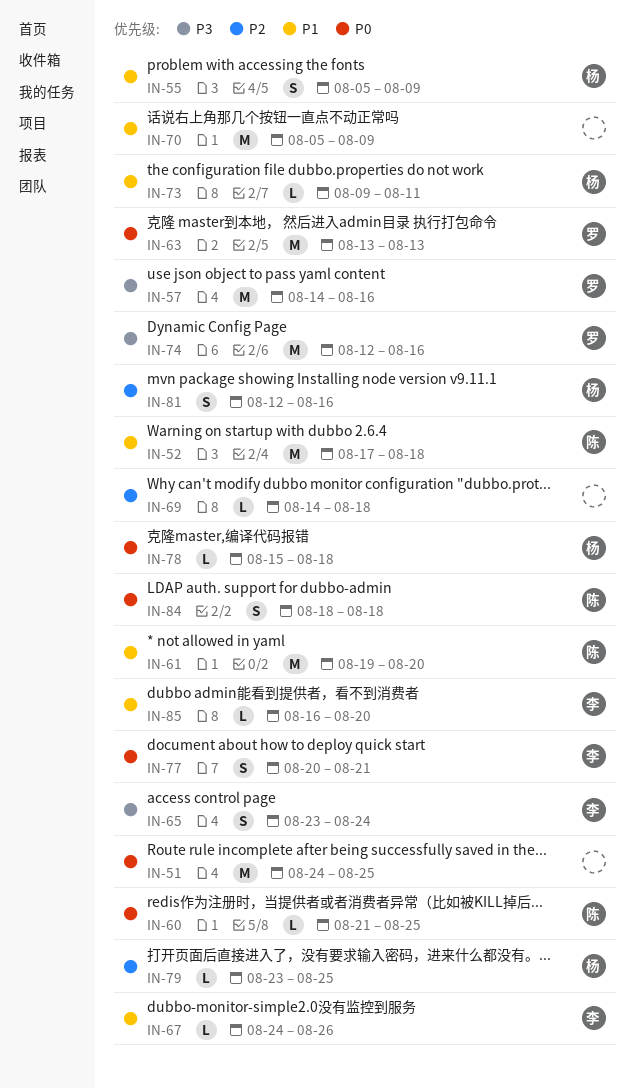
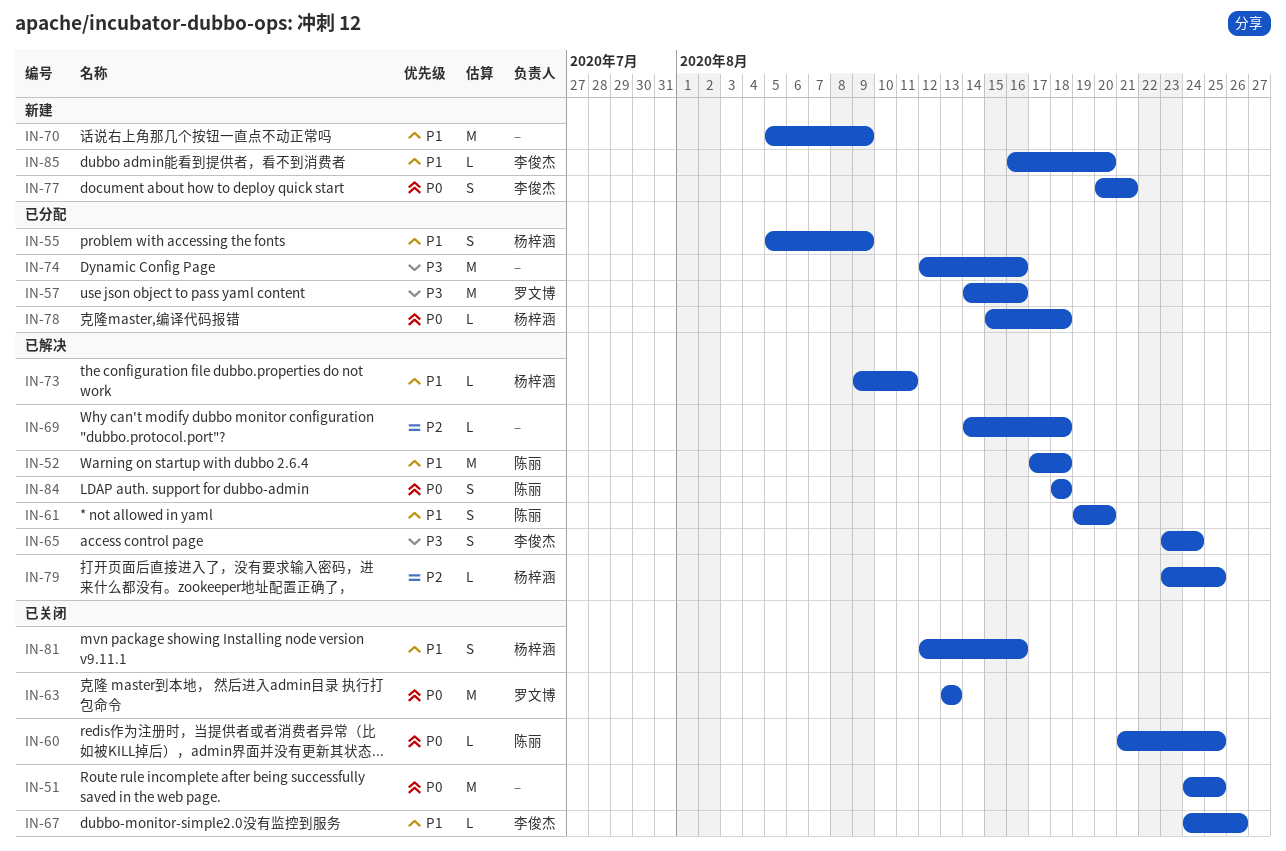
IN-61, estimate: M -> S
IN-74, owner: 罗文博 -> none
IN-81, priority: P2 -> P1

